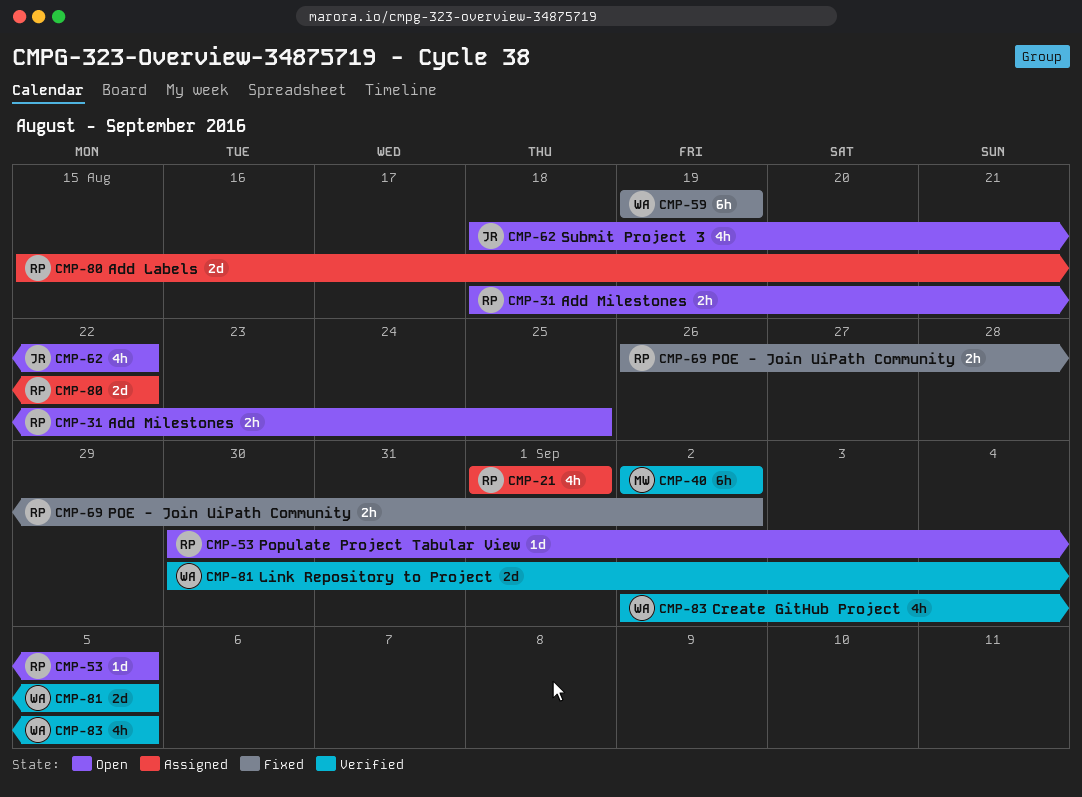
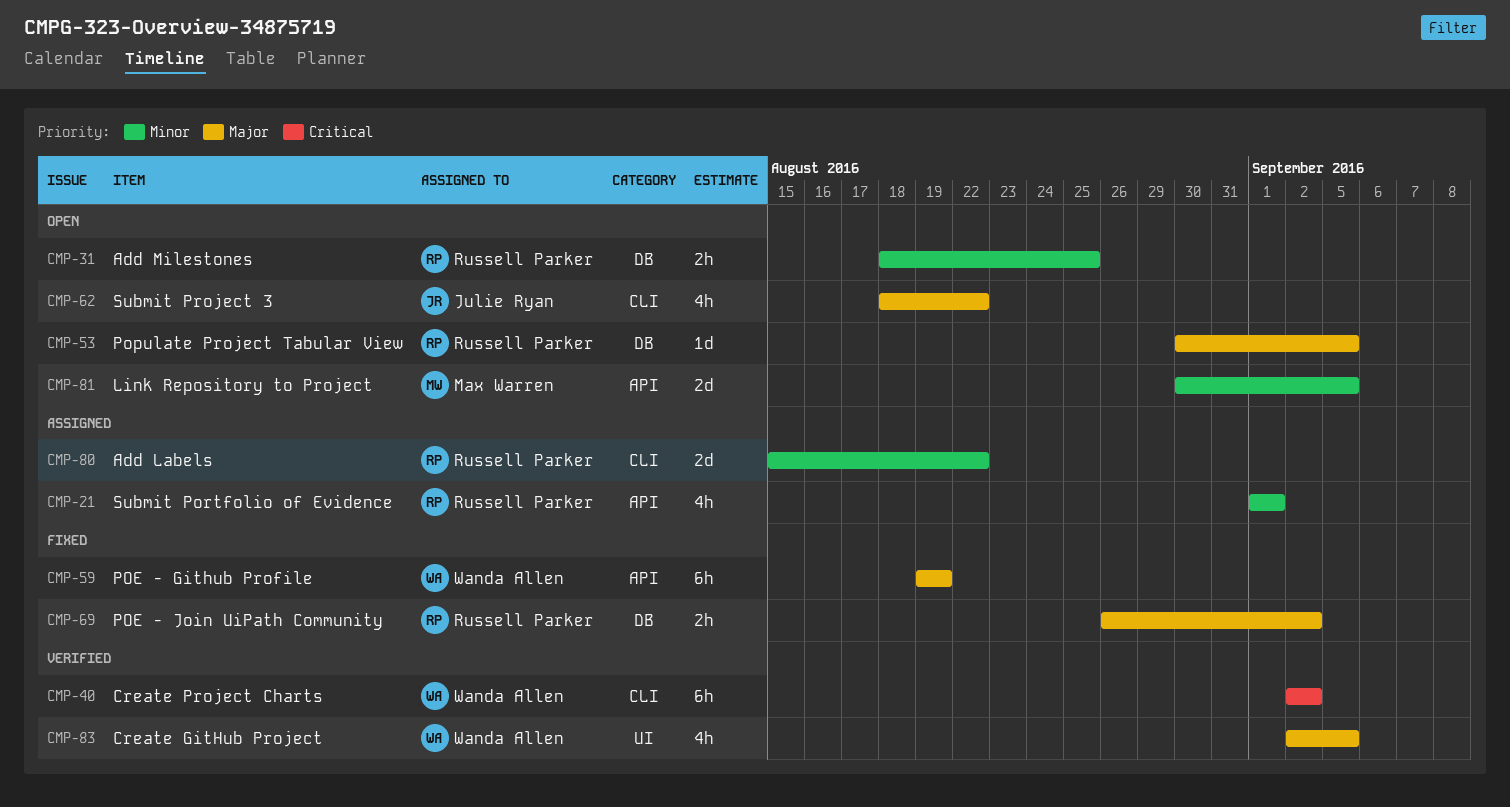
CMP-40, owner: Max Warren -> Wanda Allen
CMP-81, status: Verified -> Open
CMP-81, owner: Wanda Allen -> Max Warren

